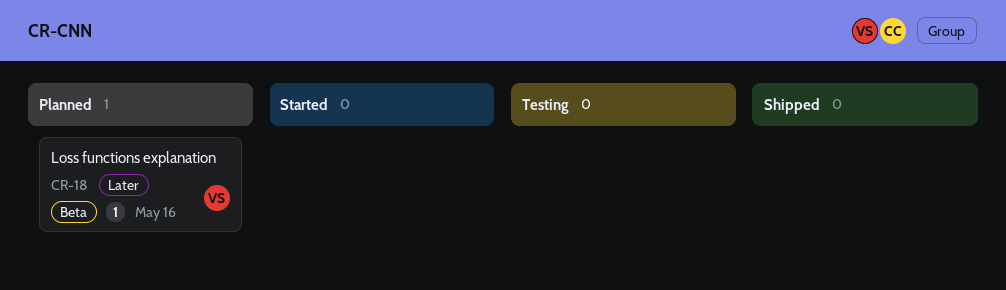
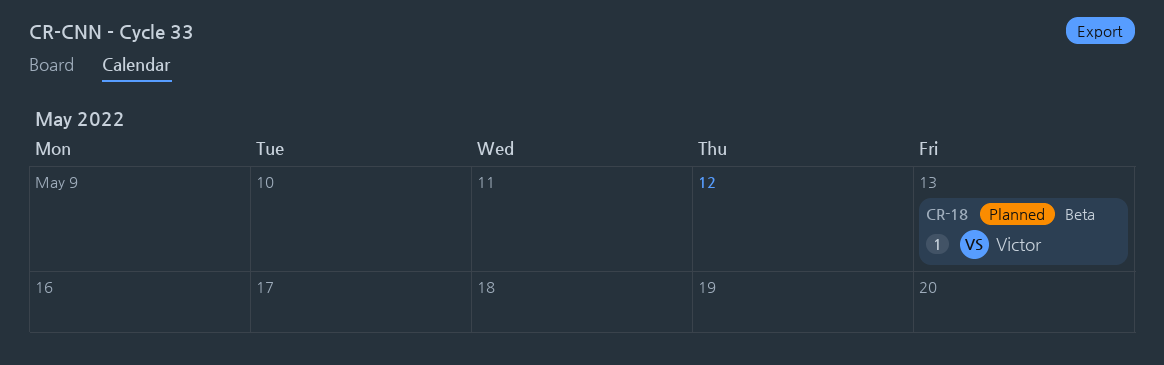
CR-18, due: May 16 -> May 13

